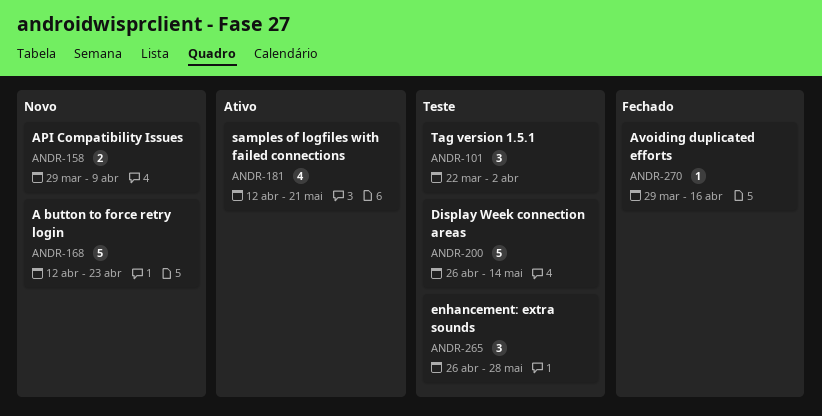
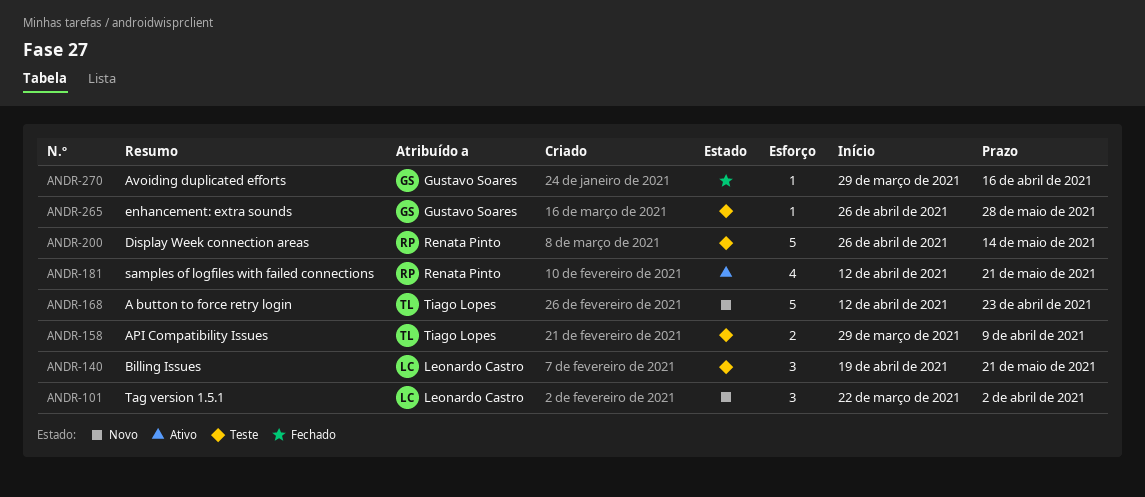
ANDR-101, status: Teste -> Novo
ANDR-140: none -> present
ANDR-158, status: Novo -> Teste
ANDR-265, estimate: 3 -> 1

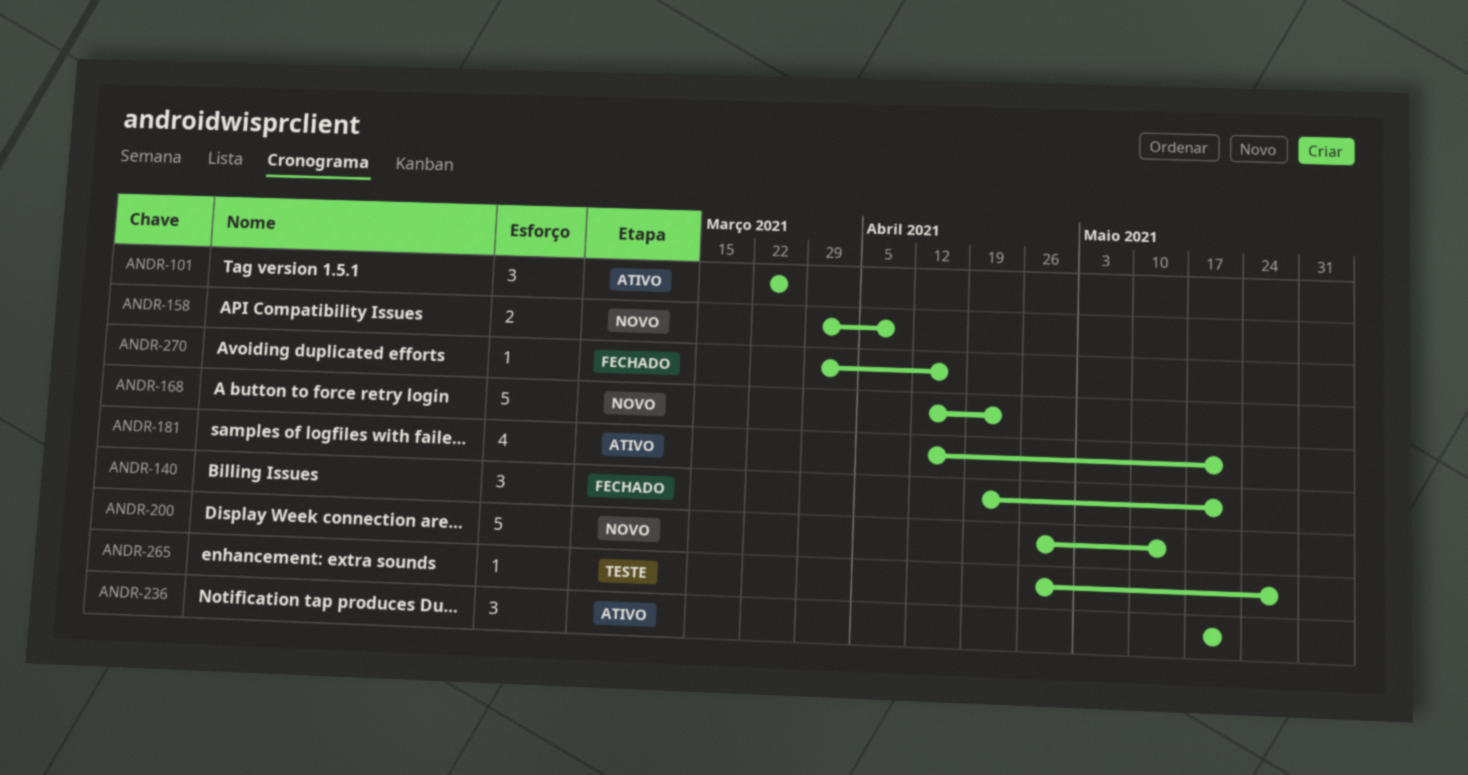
ANDR-101, status: Novo -> Ativo
ANDR-101, due: Apr 2 -> Mar 26
ANDR-140, status: Teste -> Fechado
ANDR-158, status: Teste -> Novo
ANDR-200, status: Teste -> Novo
ANDR-236: none -> present

